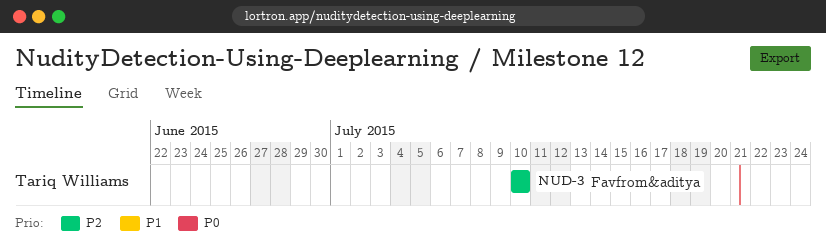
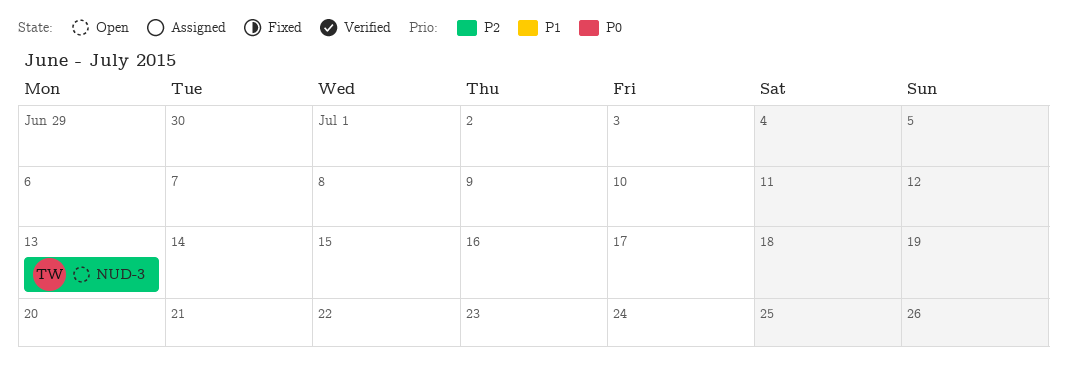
NUD-3, start: Jul 10 -> Jul 13
NUD-3, due: Jul 10 -> Jul 13

